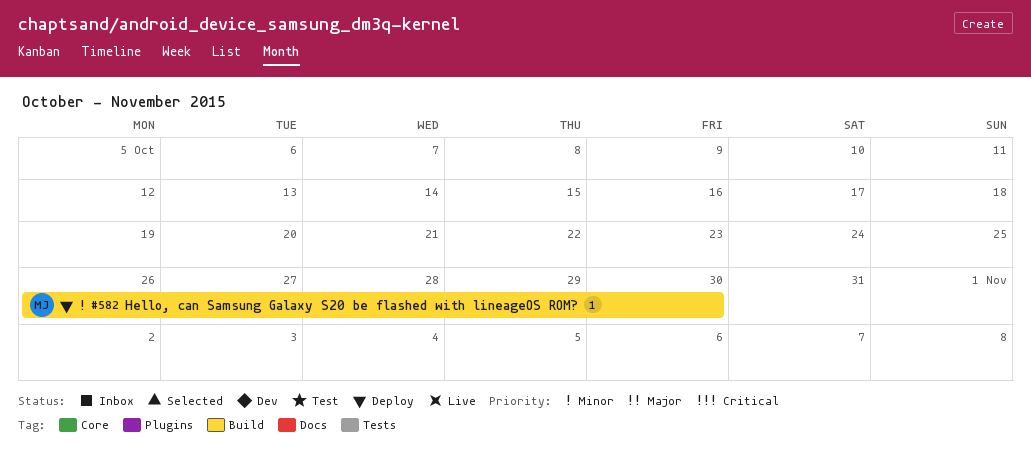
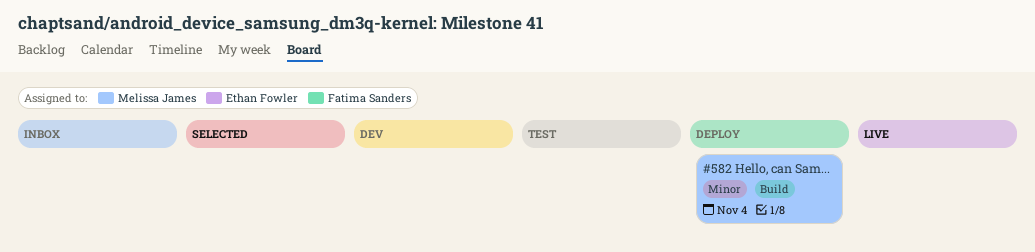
#582, due: Oct 30 -> Nov 4

